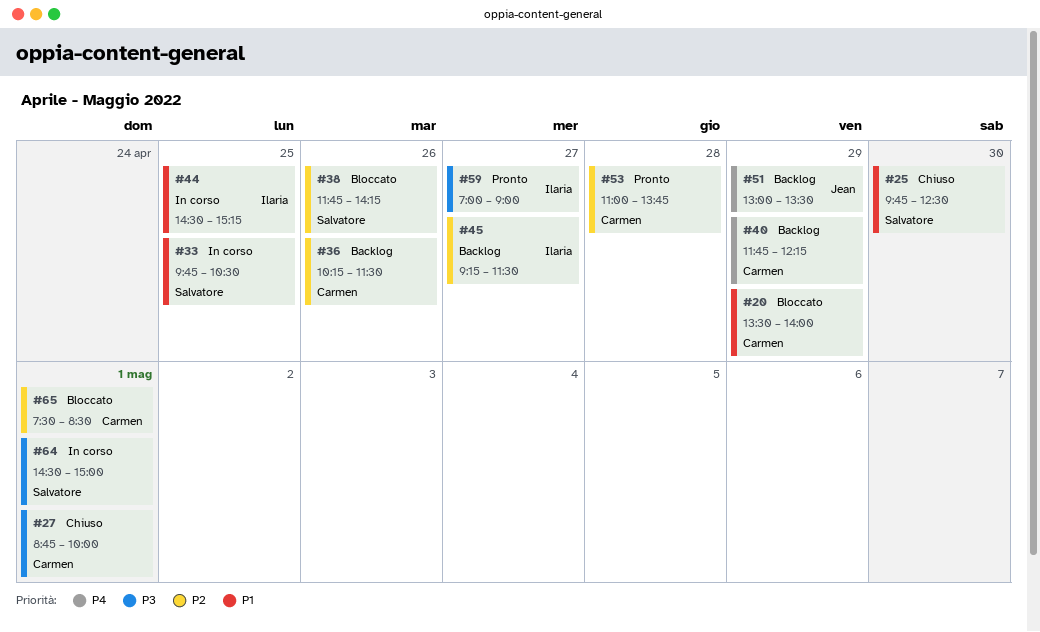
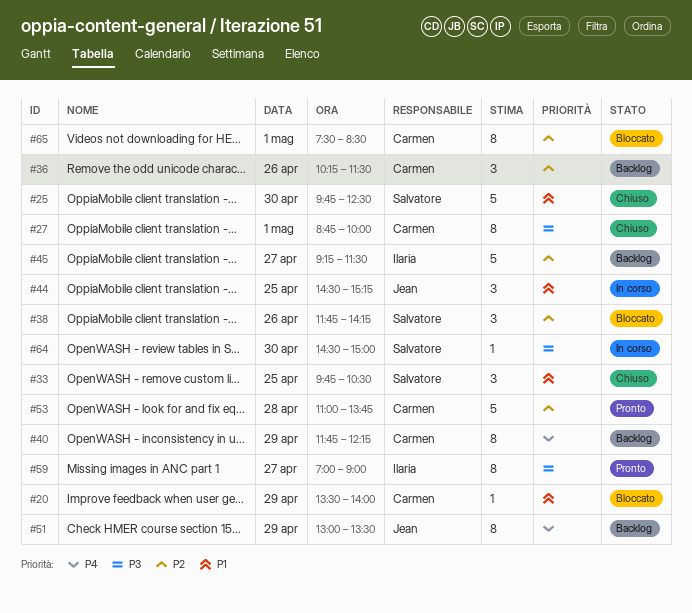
#33, status: In corso -> Chiuso
#44, owner: Ilaria -> Jean
#64, day: May 1 -> Apr 30

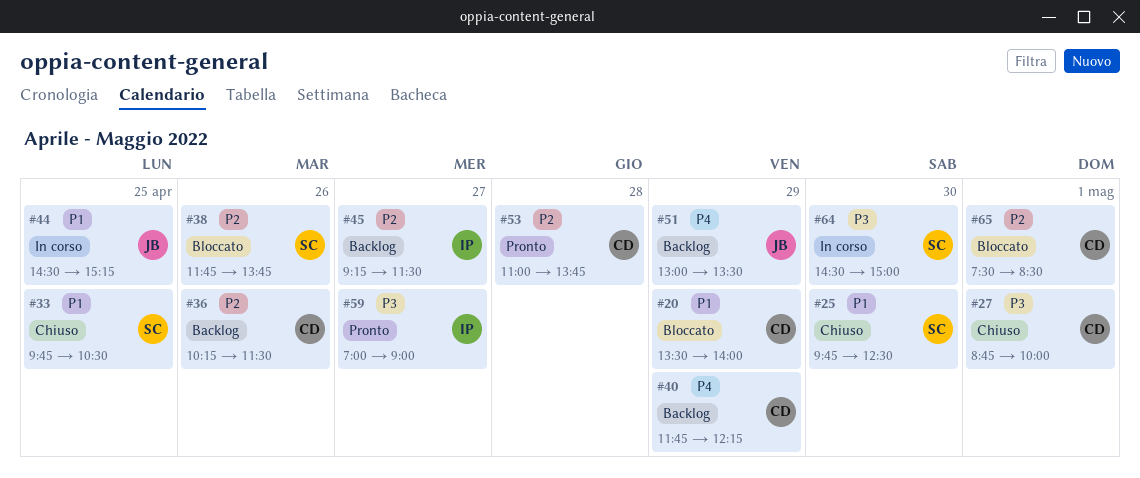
#38, ends: 14:15 -> 13:45

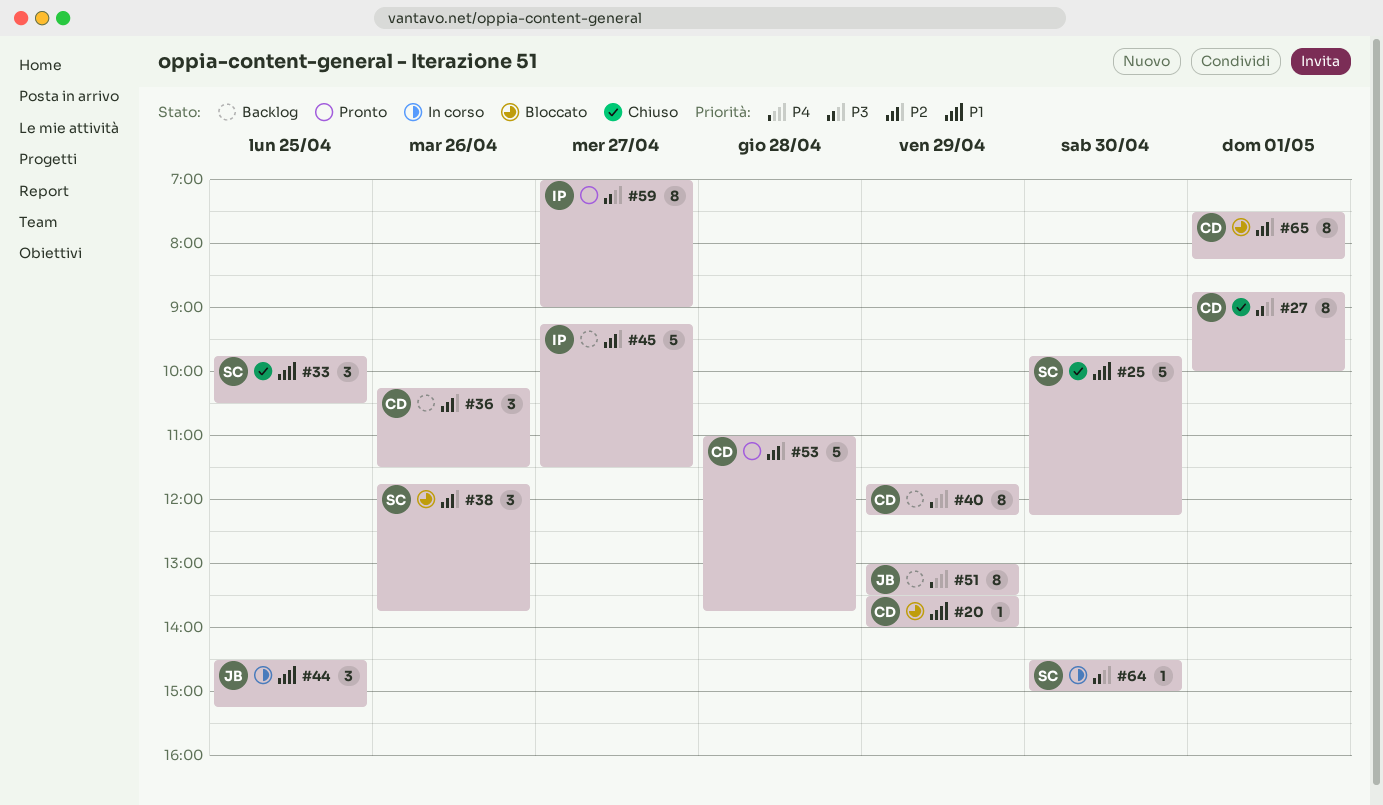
#25, ends: 12:30 -> 12:15
#65, ends: 08:30 -> 08:15

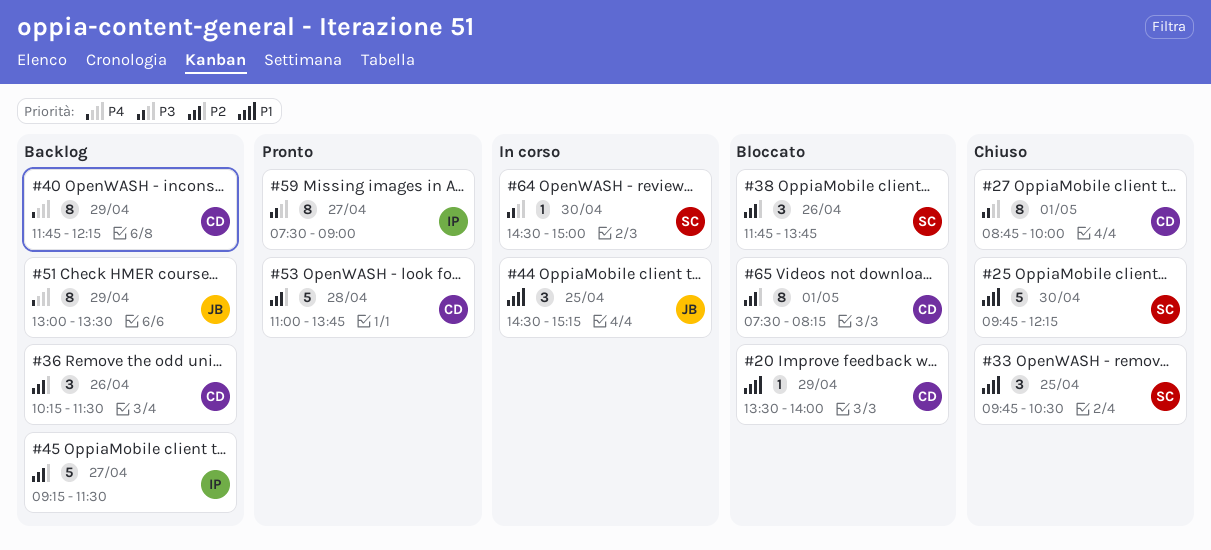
#59, begins: 07:00 -> 07:30

